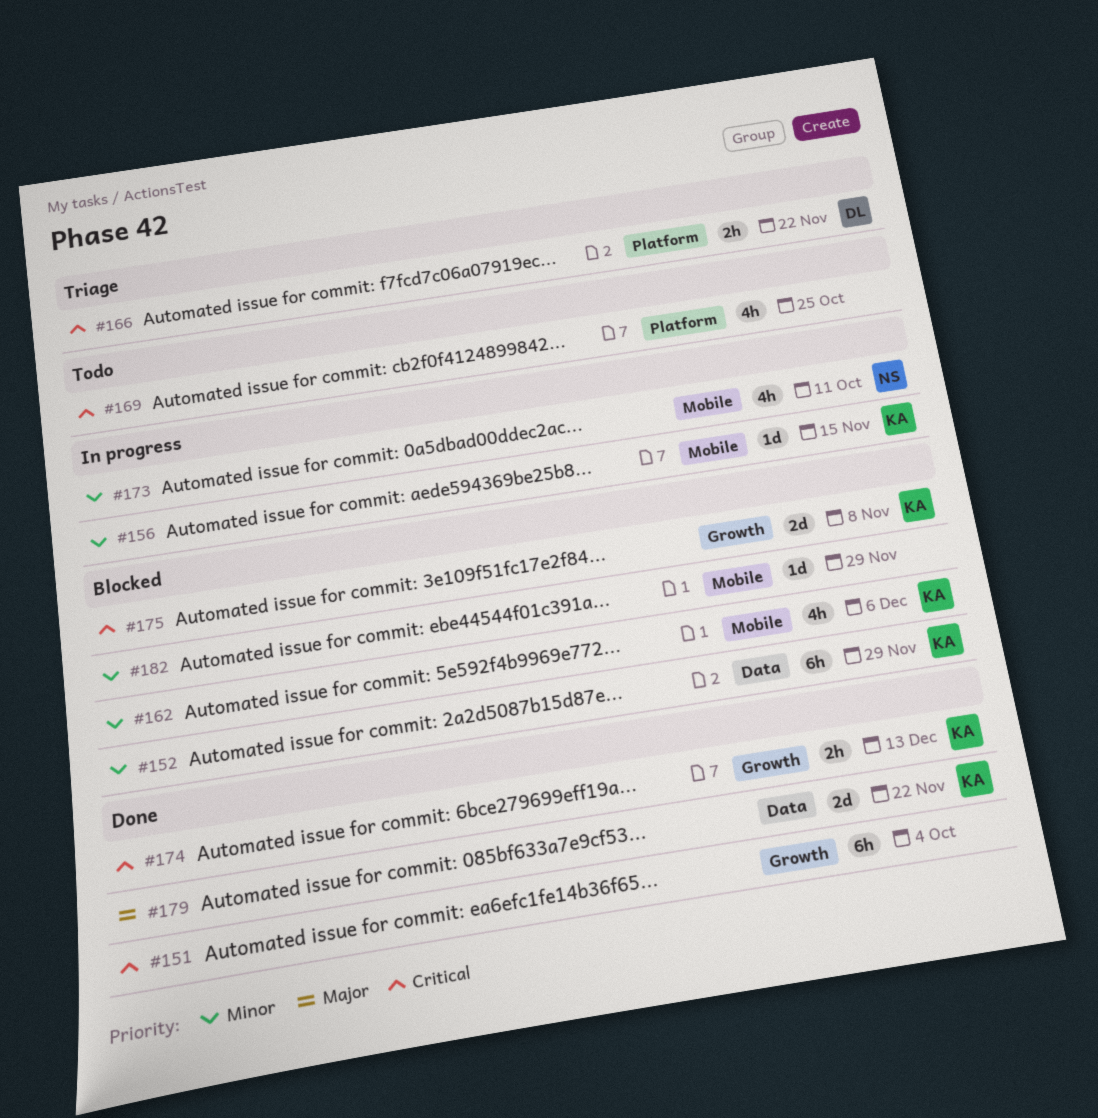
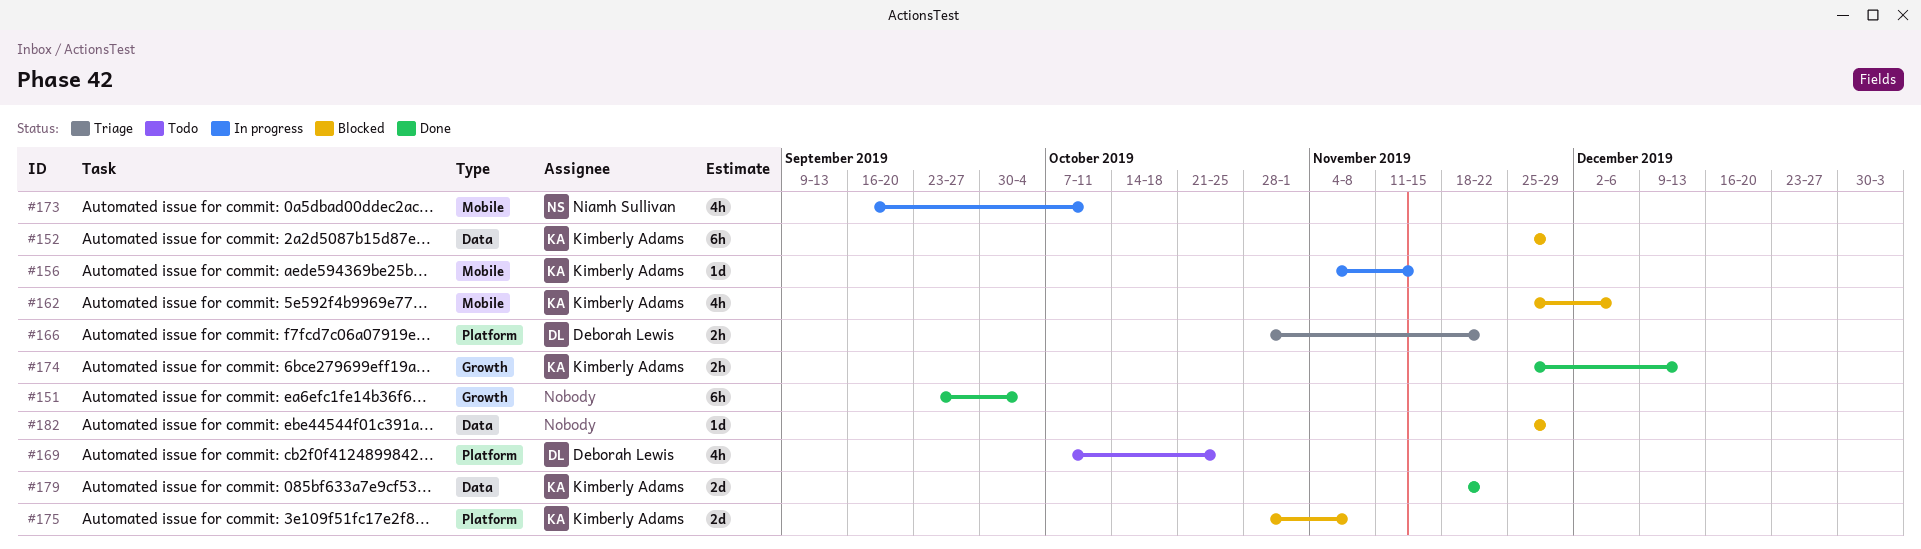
#169, owner: none -> Deborah Lewis
#175, label: Growth -> Platform
#182, label: Mobile -> Data

